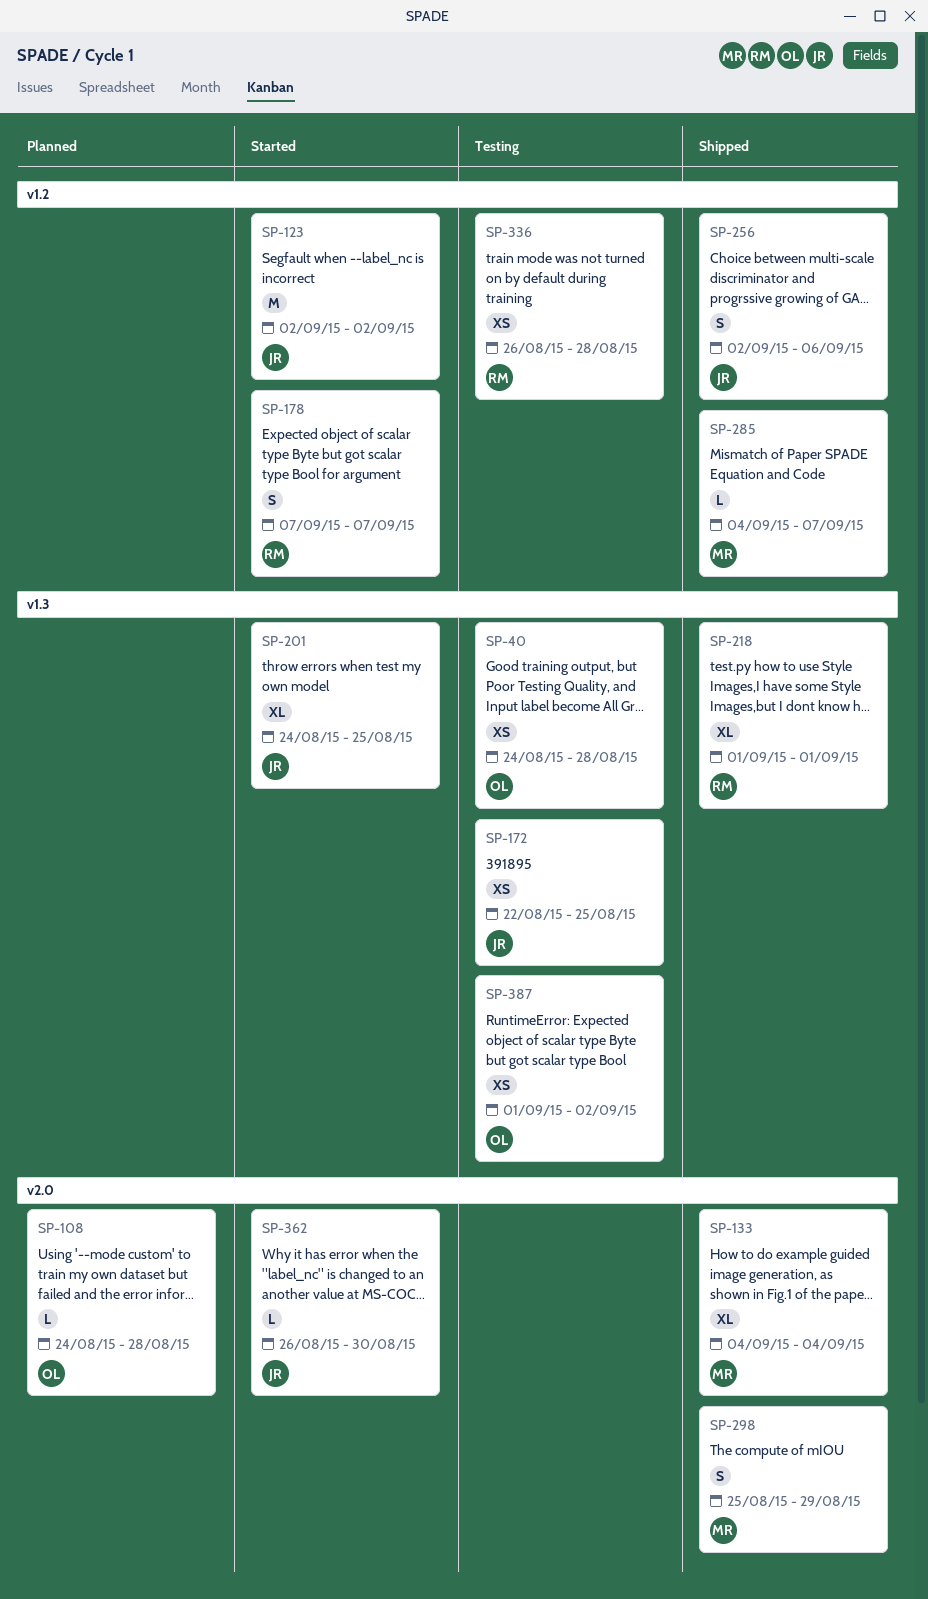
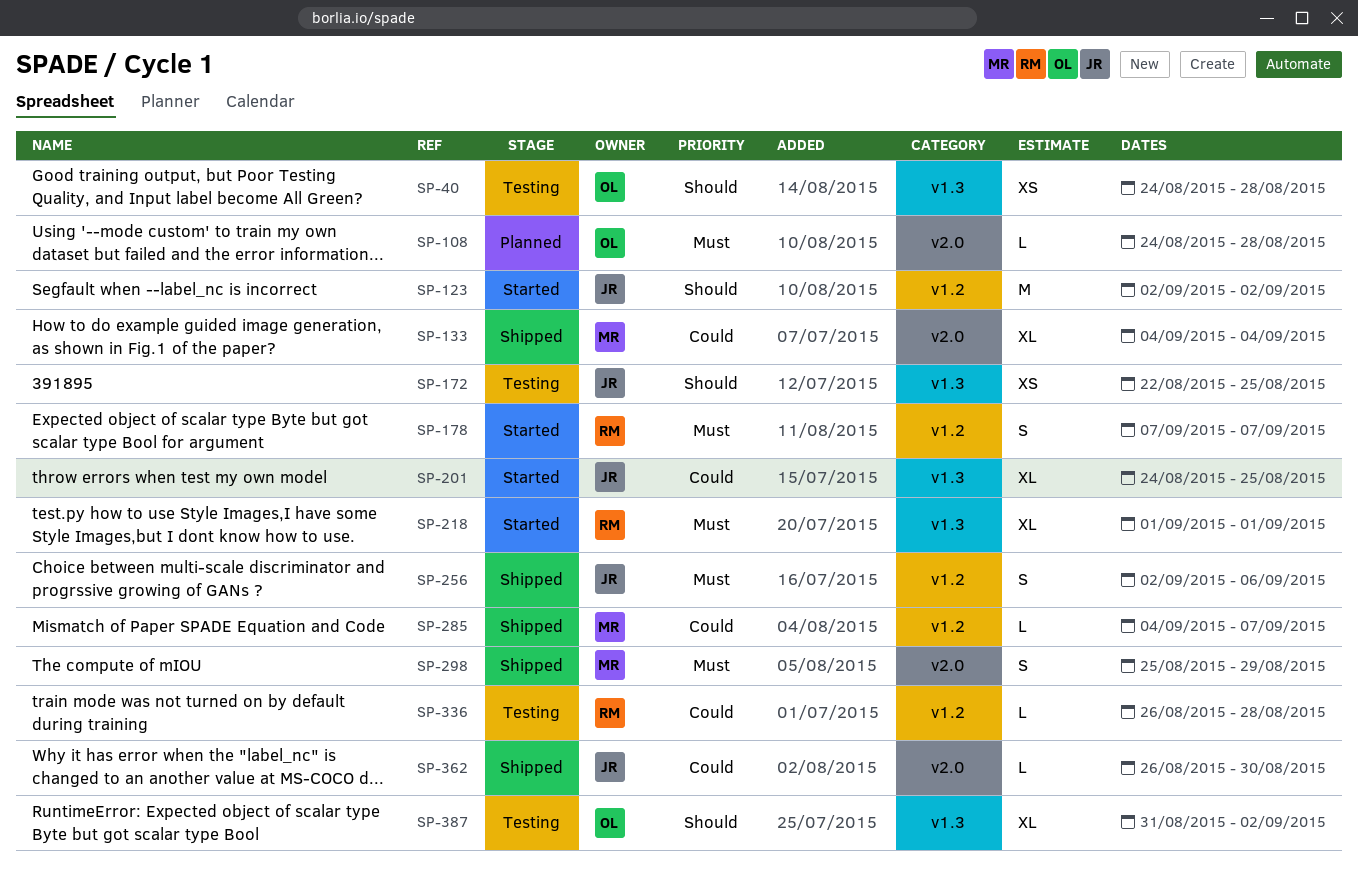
SP-218, status: Shipped -> Started
SP-336, estimate: XS -> L
SP-362, status: Started -> Shipped
SP-387, estimate: XS -> XL
SP-387, start: Sep 1 -> Aug 31

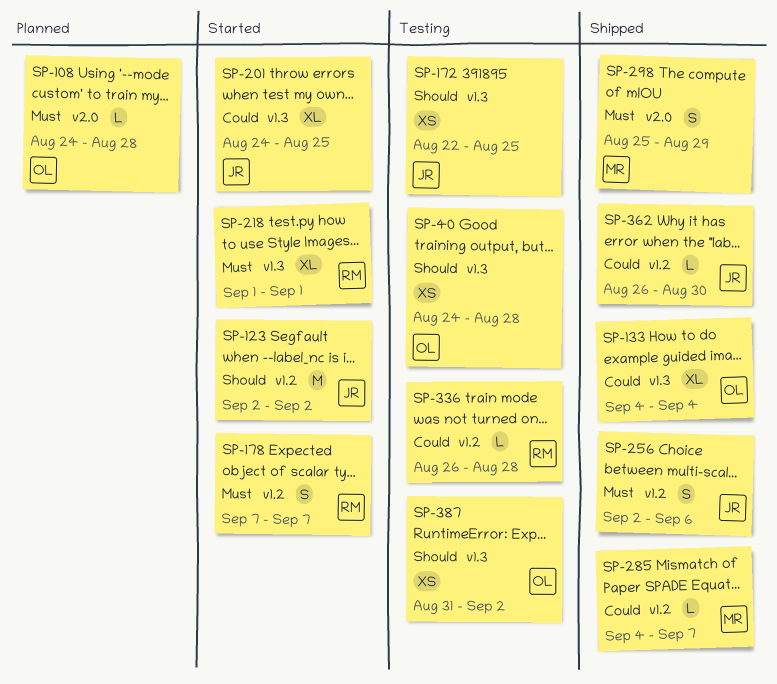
SP-133, owner: MR -> OL
SP-133, label: v2.0 -> v1.3
SP-362, label: v2.0 -> v1.2
SP-387, estimate: XL -> XS

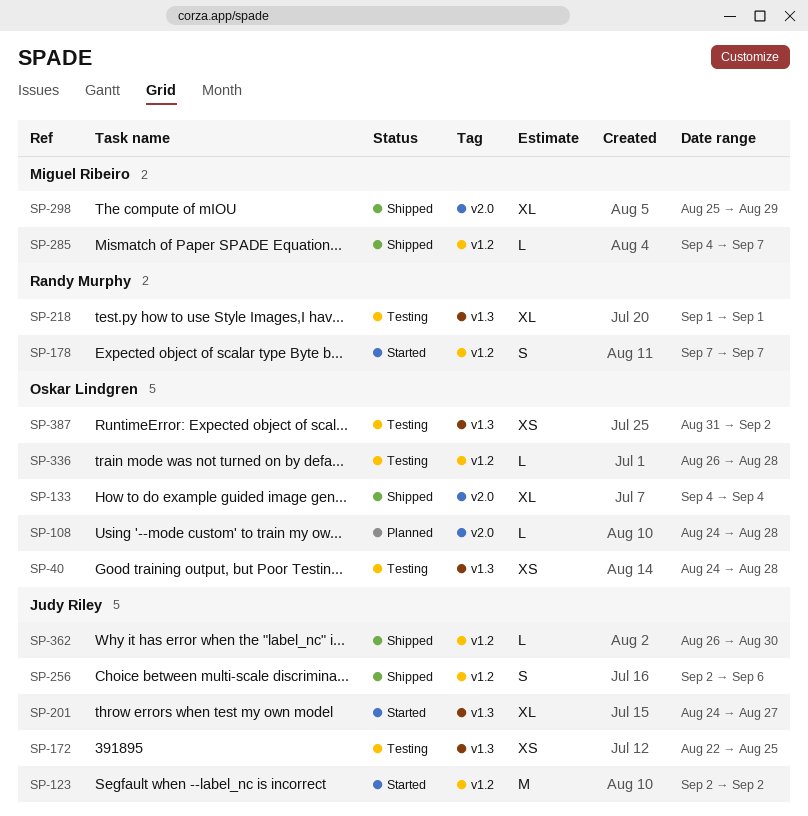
SP-133, label: v1.3 -> v2.0
SP-201, due: Aug 25 -> Aug 27
SP-218, status: Started -> Testing
SP-298, estimate: S -> XL
SP-336, owner: Randy Murphy -> Oskar Lindgren

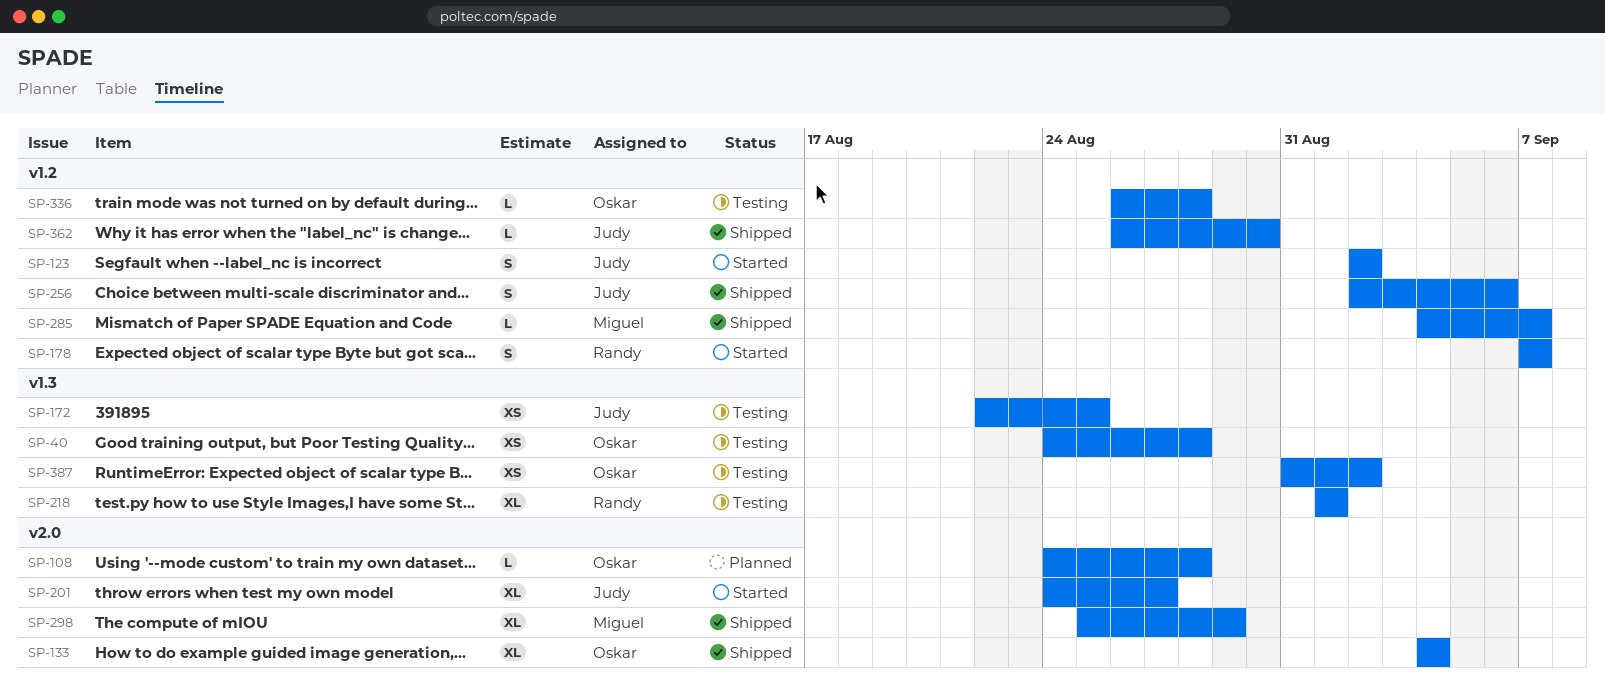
SP-123, estimate: M -> S
SP-201, label: v1.3 -> v2.0

